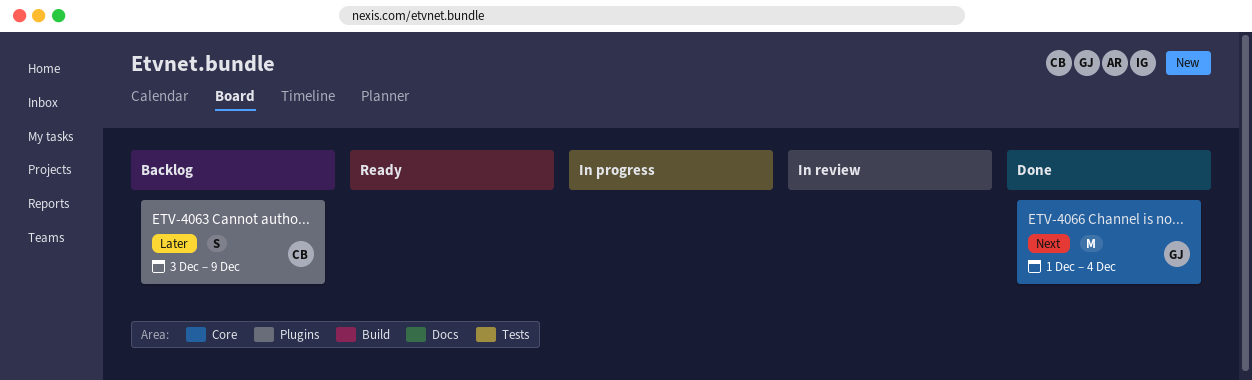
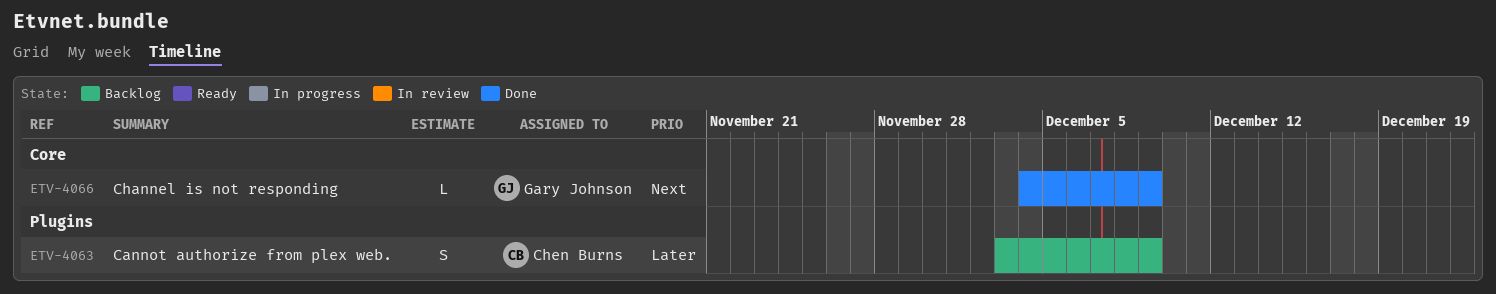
ETV-4066, estimate: M -> L
ETV-4066, start: Dec 1 -> Dec 4
ETV-4066, due: Dec 4 -> Dec 9

